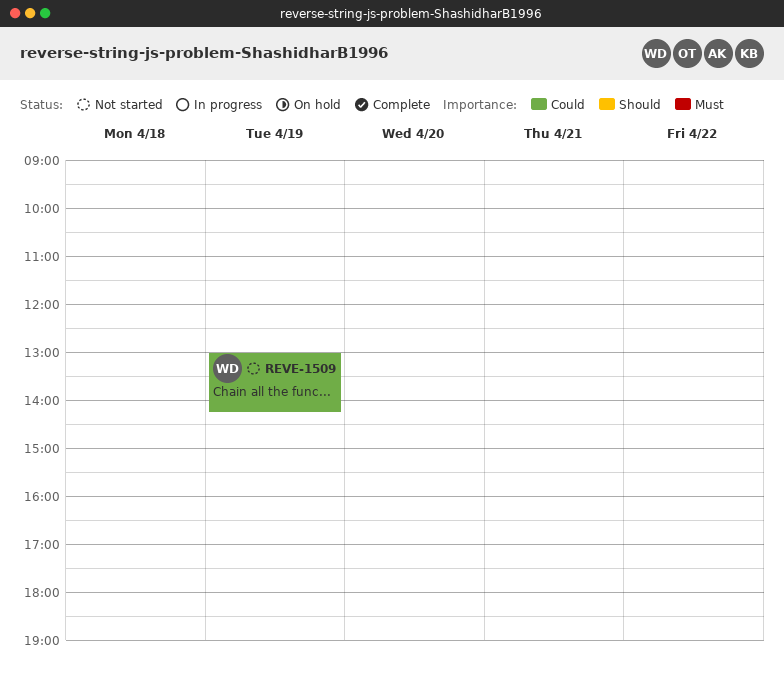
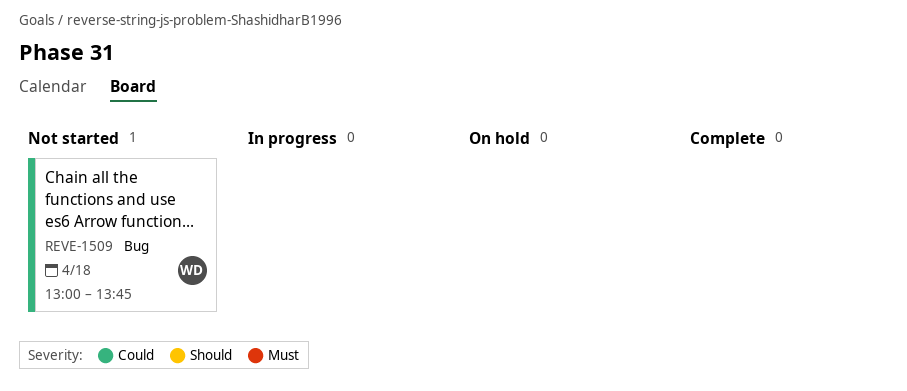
REVE-1509, day: Apr 19 -> Apr 18
REVE-1509, ends: 14:15 -> 13:45

